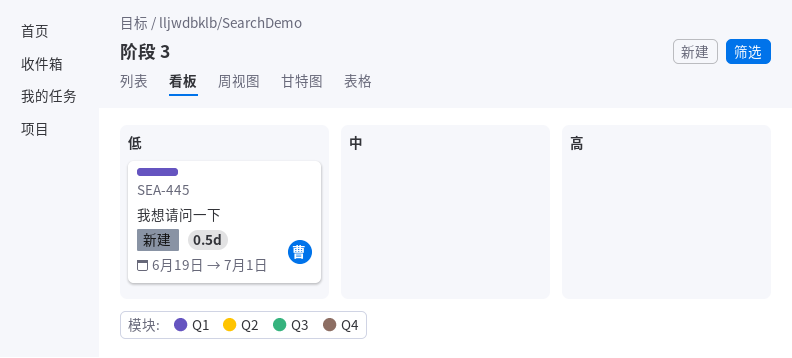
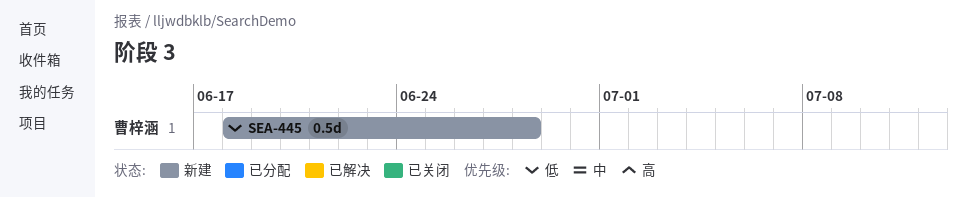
SEA-445, start: Jun 19 -> Jun 18
SEA-445, due: Jul 1 -> Jun 28

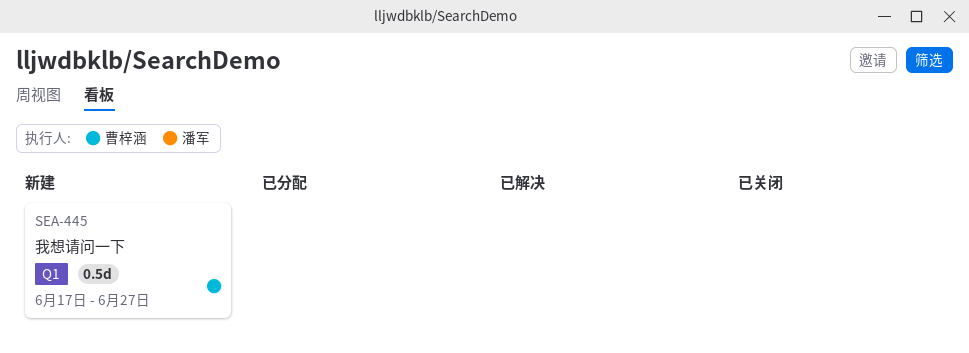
SEA-445, start: Jun 18 -> Jun 17
SEA-445, due: Jun 28 -> Jun 27

